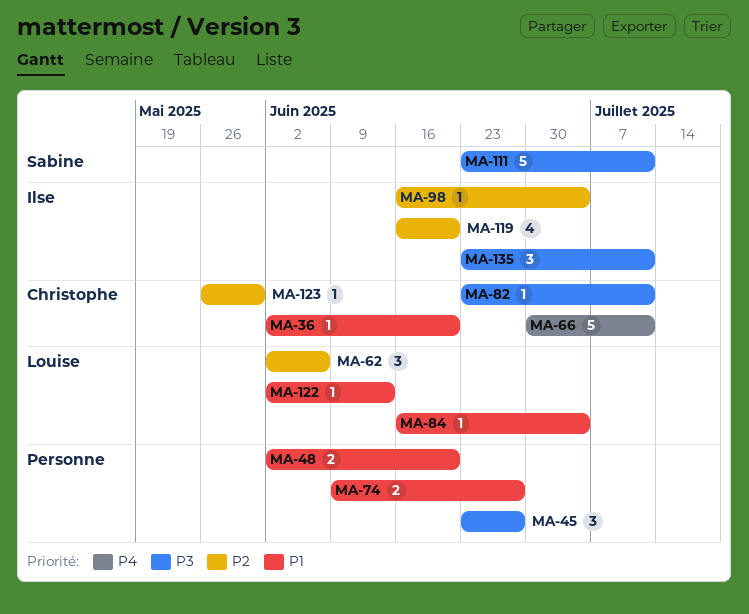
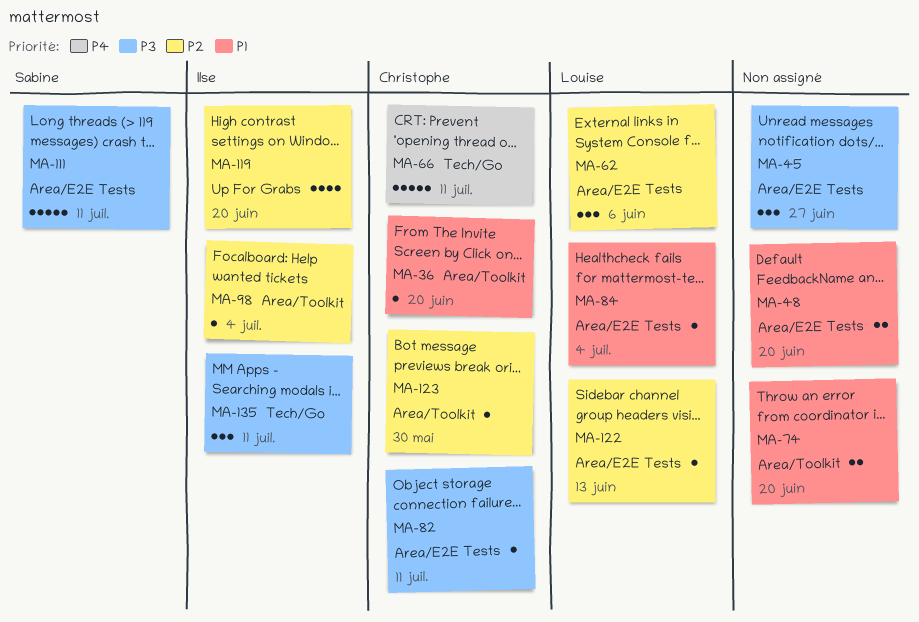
MA-74, due: Jun 27 -> Jun 20
MA-122, priority: P1 -> P2

